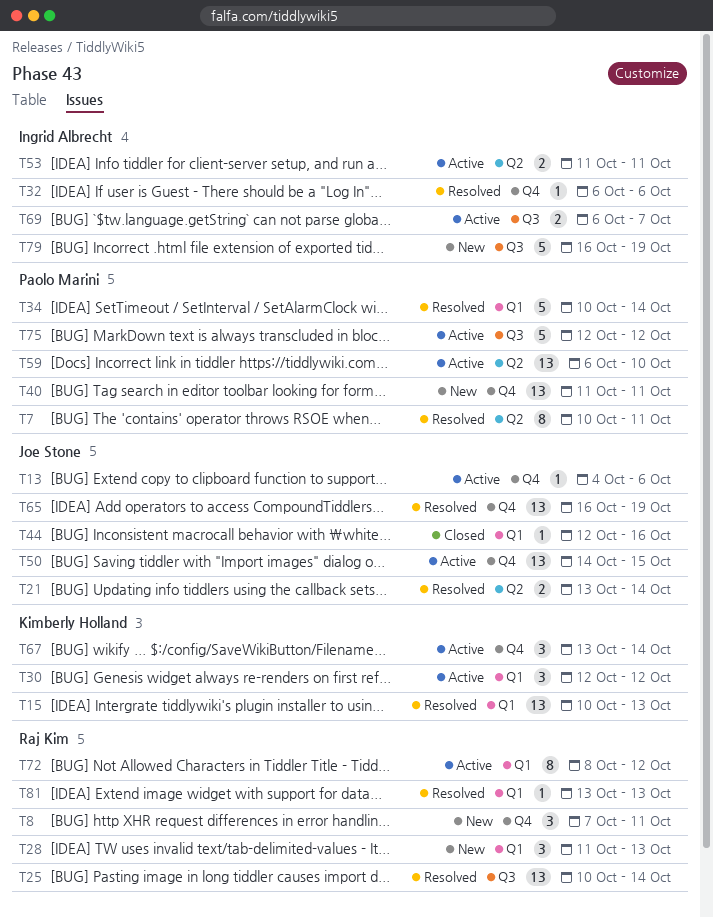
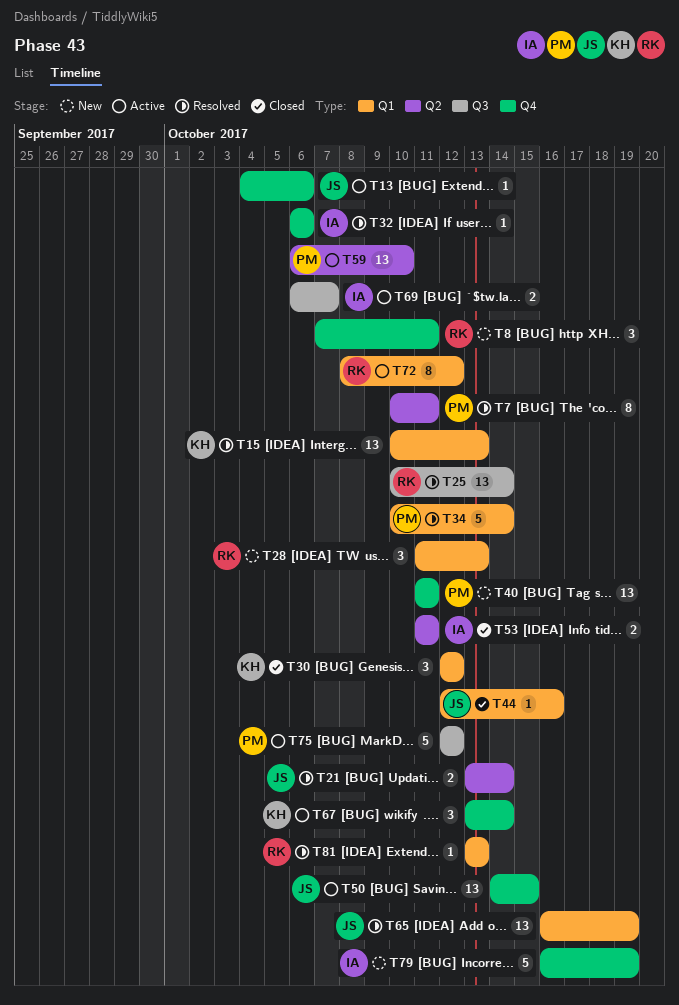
T30, status: Active -> Closed
T53, status: Active -> Closed
T65, label: Q4 -> Q1
T79, label: Q3 -> Q4

